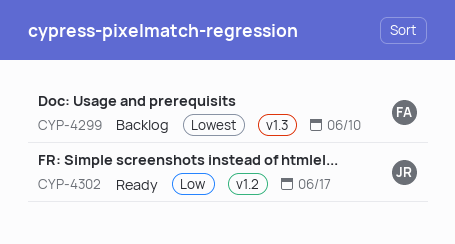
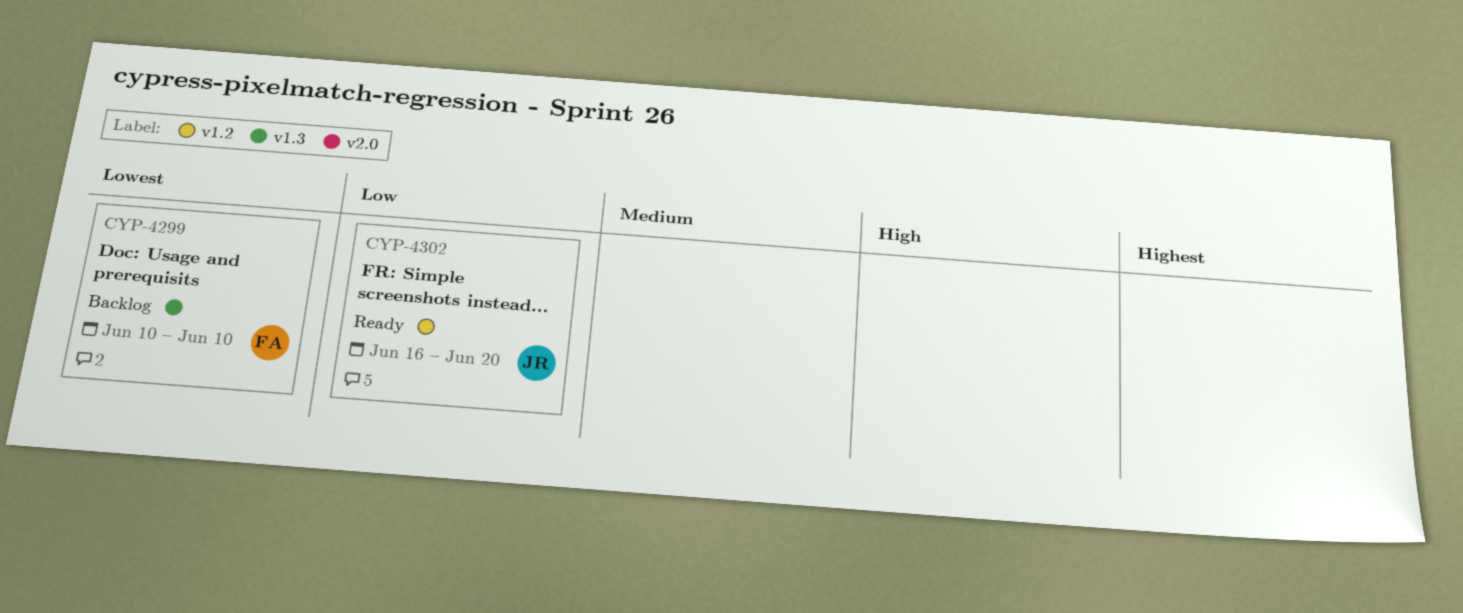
CYP-4302, due: Jun 17 -> Jun 20

